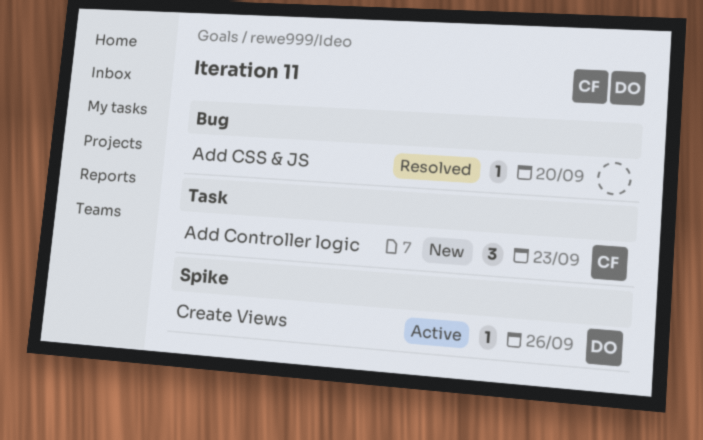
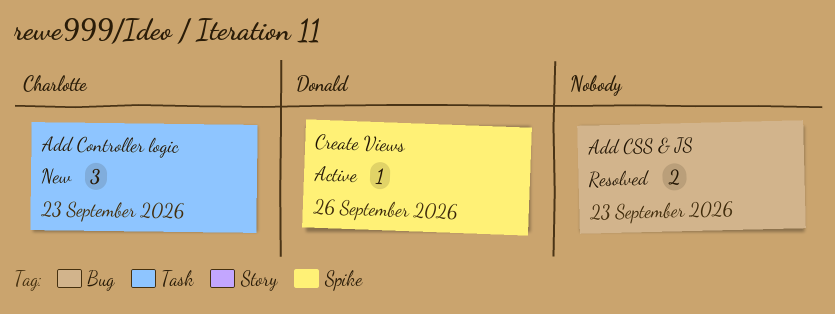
Add CSS & JS, estimate: 1 -> 2
Add CSS & JS, due: Sep 20 -> Sep 23

